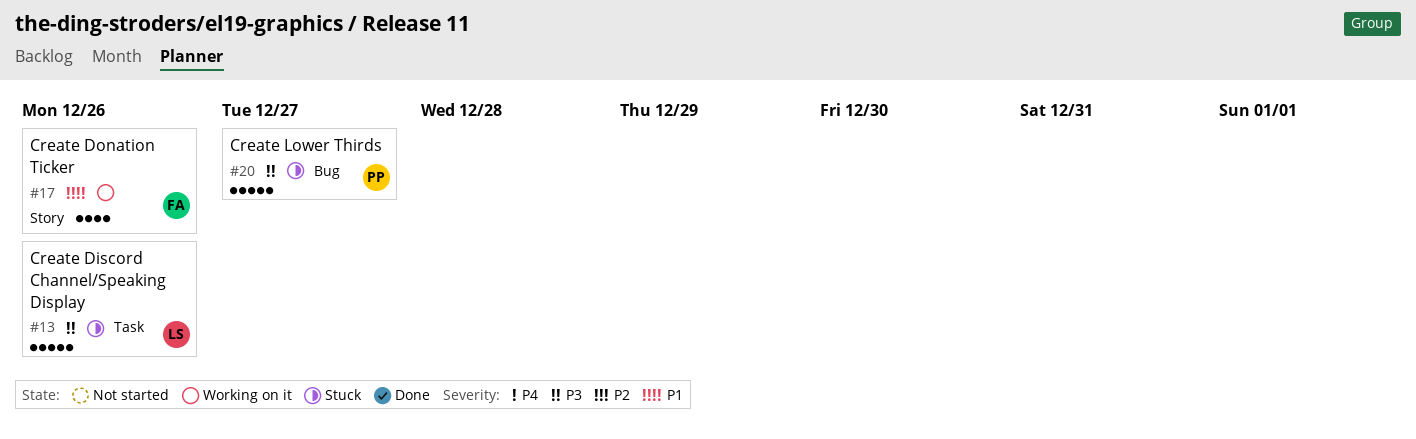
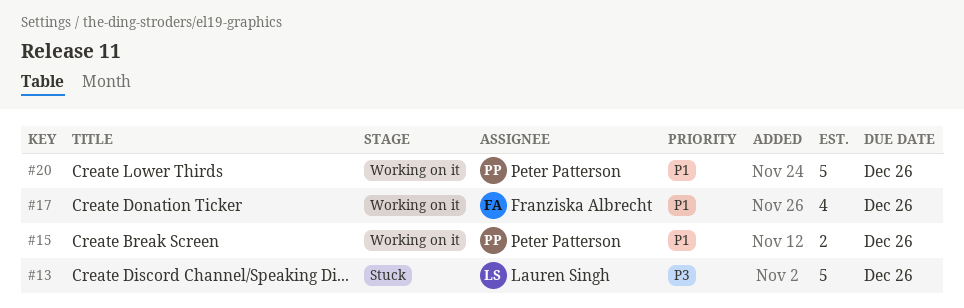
#15: none -> present
#20, status: Stuck -> Working on it
#20, priority: P3 -> P1
#20, due: Dec 27 -> Dec 26

